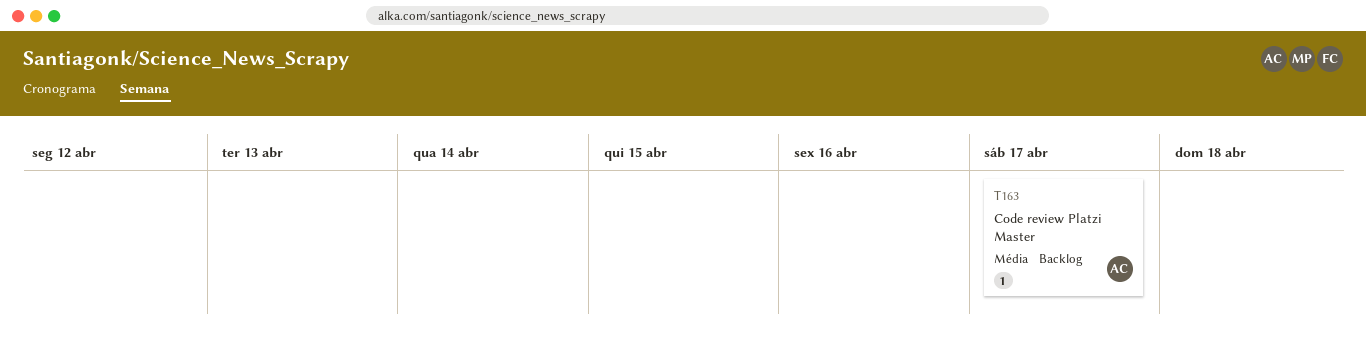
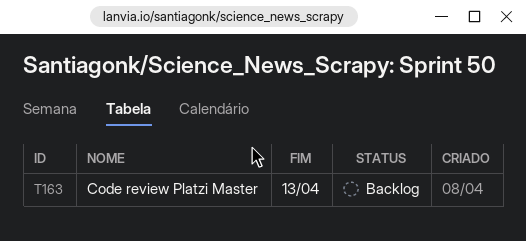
T163, due: Apr 17 -> Apr 13

